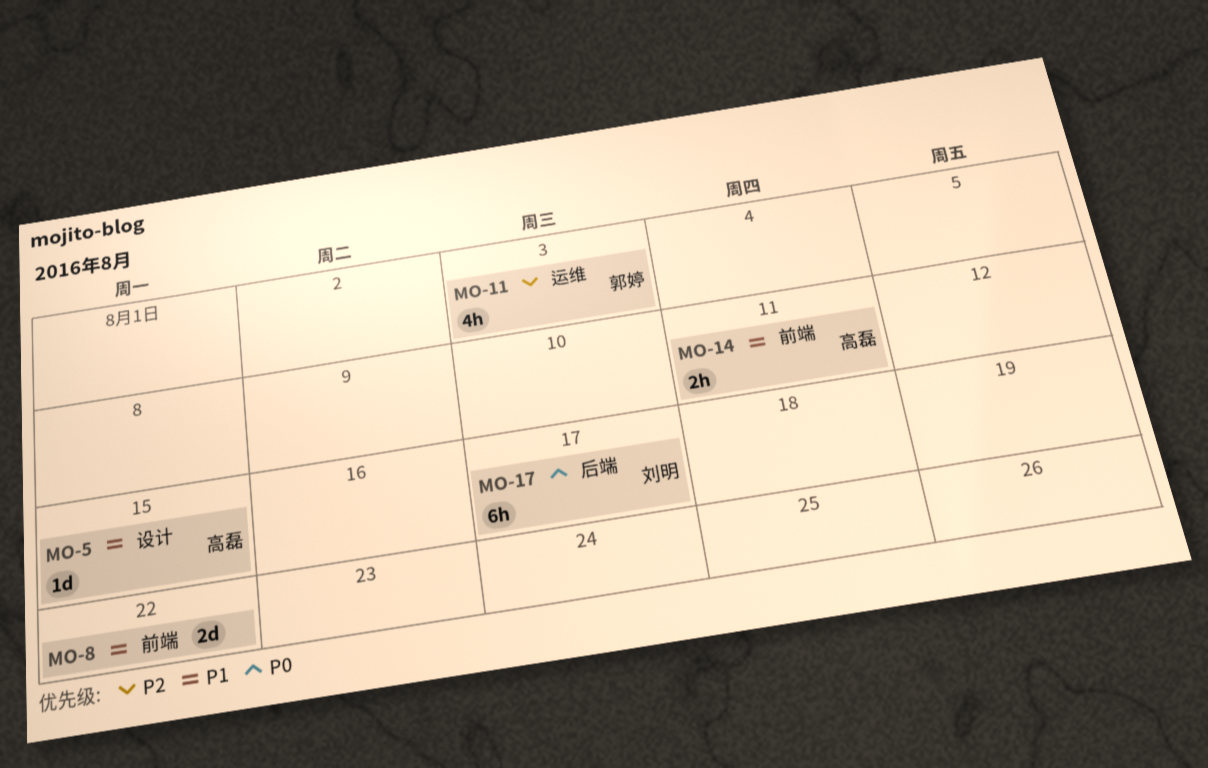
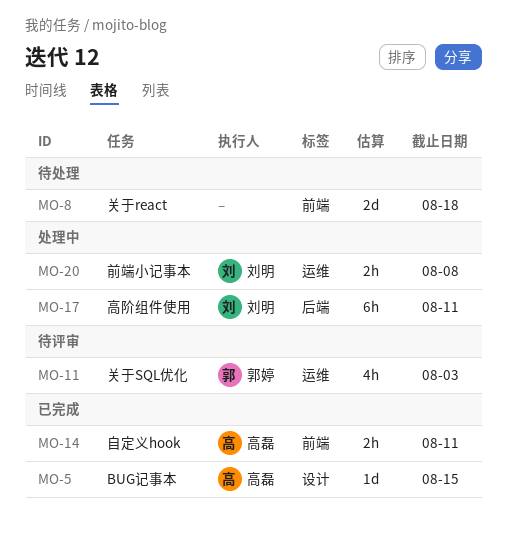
MO-8, due: Aug 22 -> Aug 18
MO-17, due: Aug 17 -> Aug 11
MO-20: none -> present

